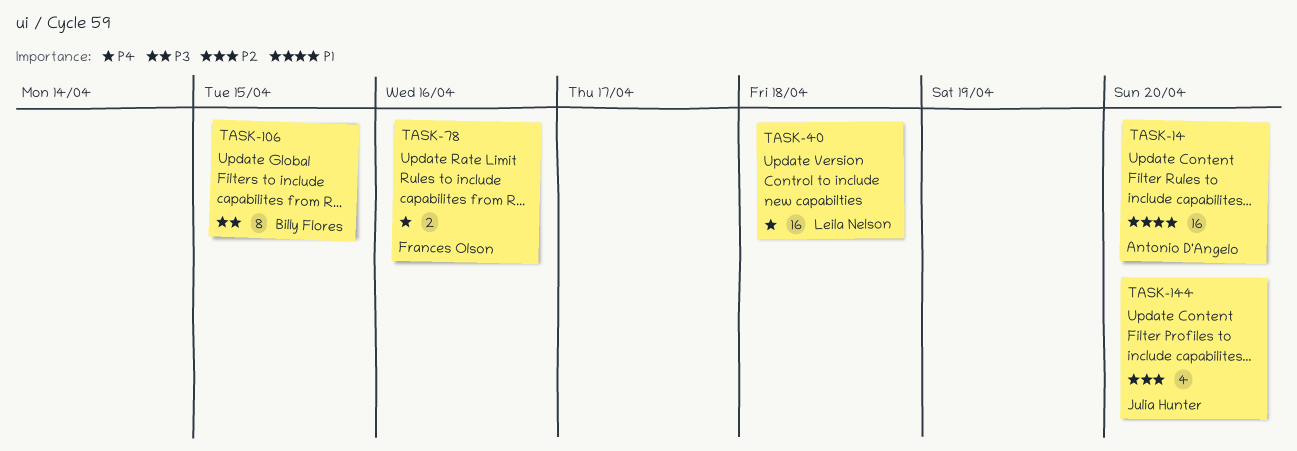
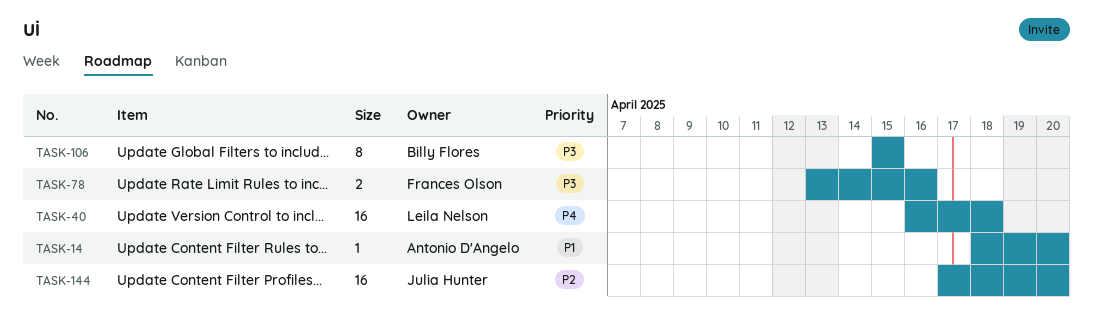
TASK-14, estimate: 16 -> 1
TASK-78, priority: P4 -> P3
TASK-144, estimate: 4 -> 16

